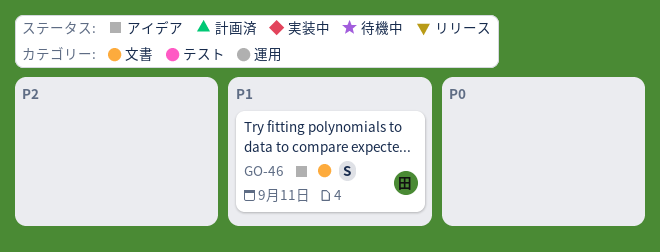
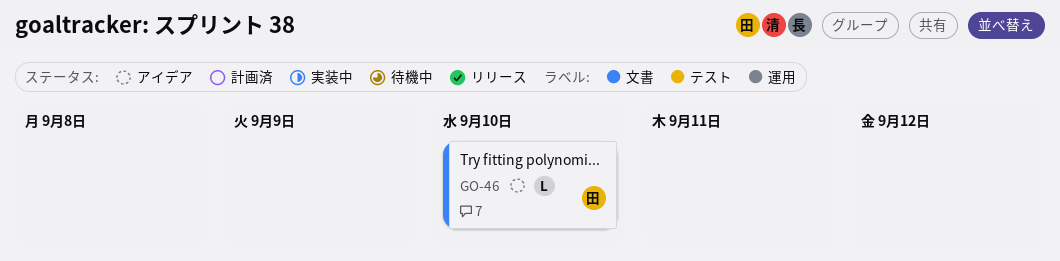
GO-46, estimate: S -> L
GO-46, due: Sep 11 -> Sep 10

